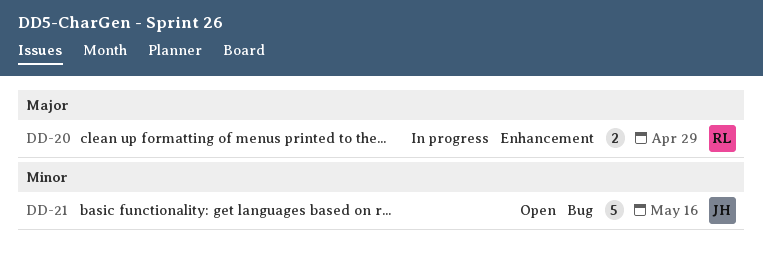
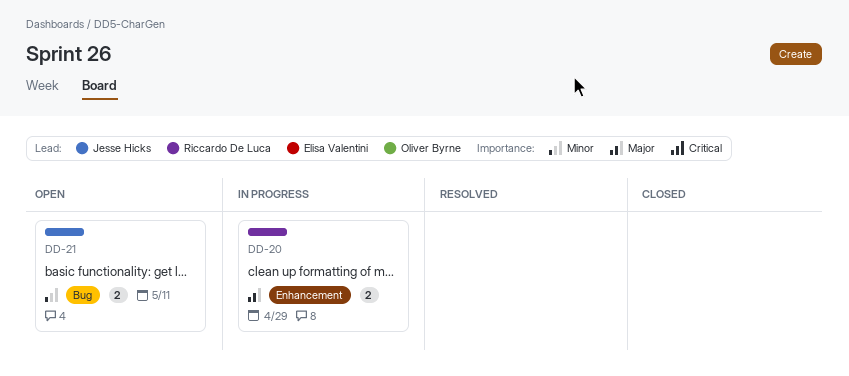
DD-21, estimate: 5 -> 2
DD-21, due: May 16 -> May 11

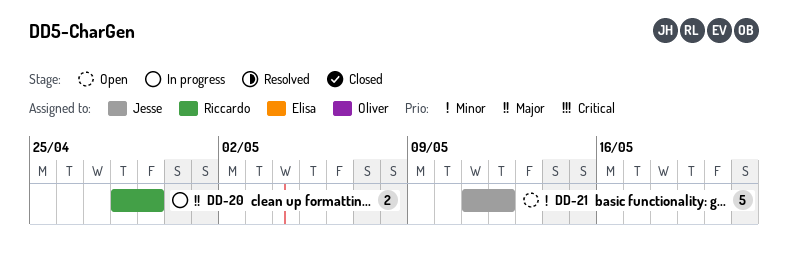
DD-21, estimate: 2 -> 5
DD-21, due: May 11 -> May 12

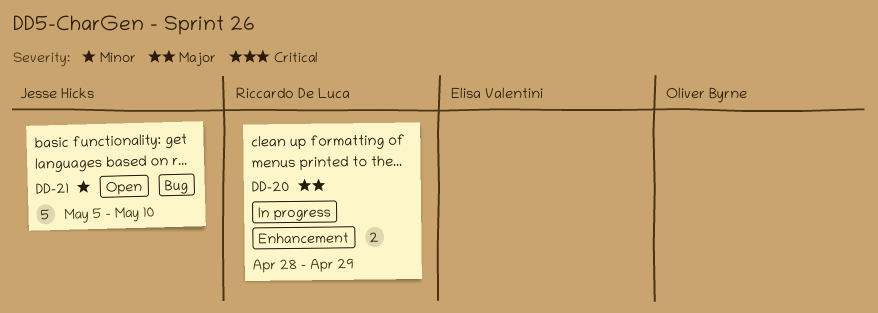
DD-21, start: May 11 -> May 5
DD-21, due: May 12 -> May 10

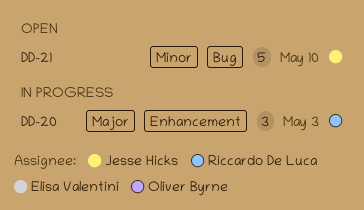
DD-20, estimate: 2 -> 3
DD-20, due: Apr 29 -> May 3

